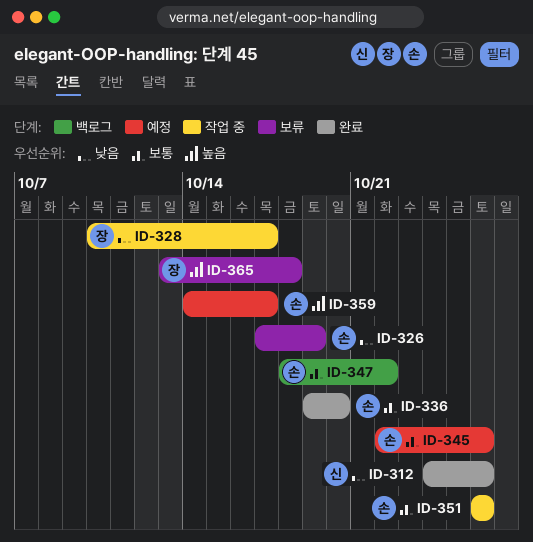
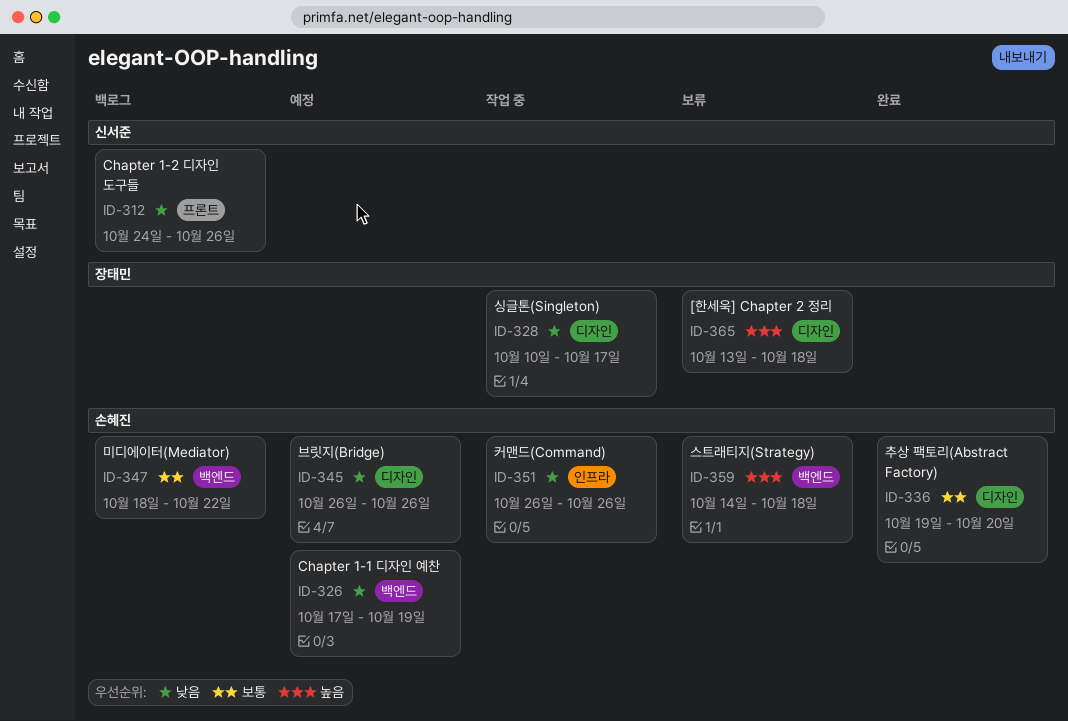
ID-312, status: 완료 -> 백로그
ID-326, status: 보류 -> 예정
ID-345, priority: 보통 -> 낮음
ID-345, start: Oct 22 -> Oct 26
ID-351, priority: 보통 -> 낮음
ID-359, status: 예정 -> 보류
ID-359, due: Oct 17 -> Oct 18

